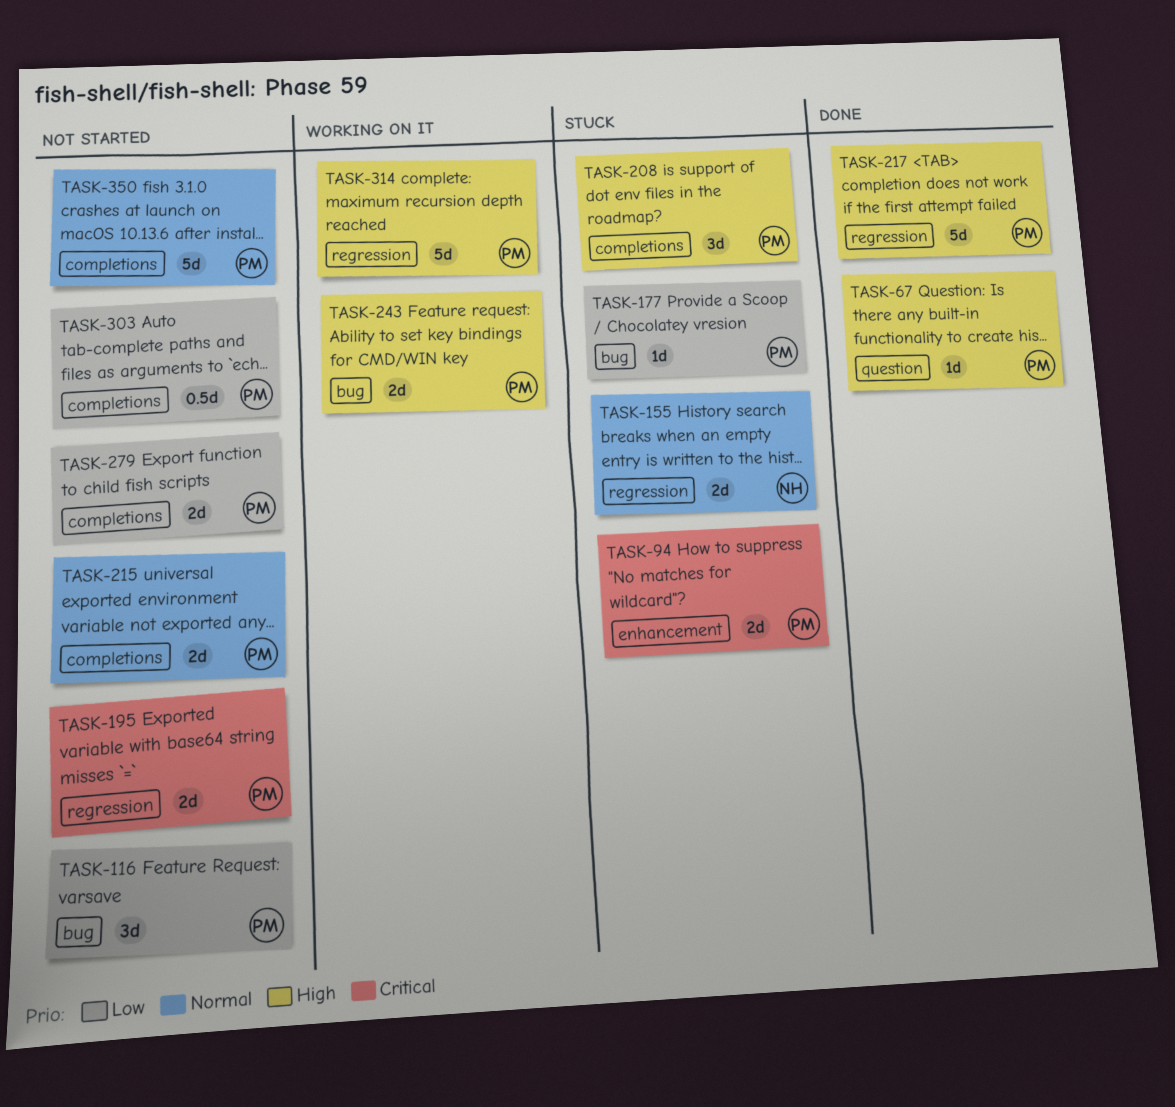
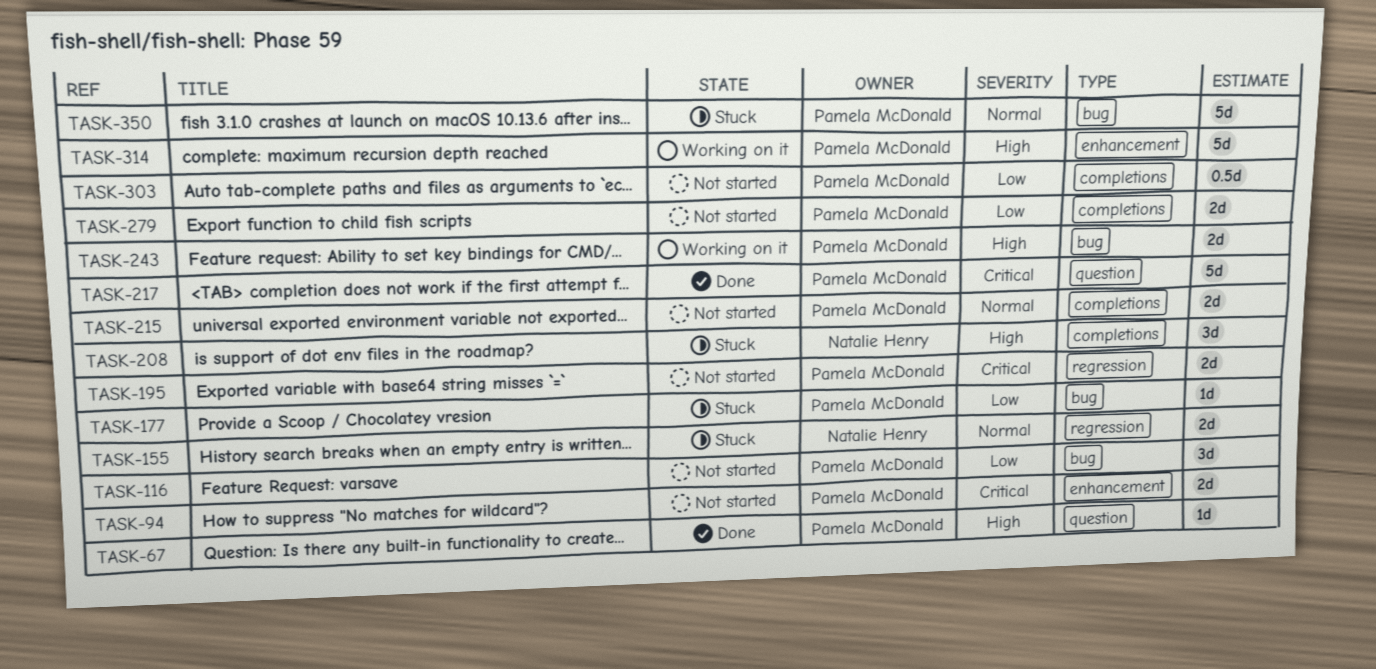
TASK-94, status: Stuck -> Not started
TASK-208, owner: Pamela McDonald -> Natalie Henry
TASK-217, priority: High -> Critical
TASK-217, label: regression -> question
TASK-314, label: regression -> enhancement
TASK-350, status: Not started -> Stuck
TASK-350, label: completions -> bug

